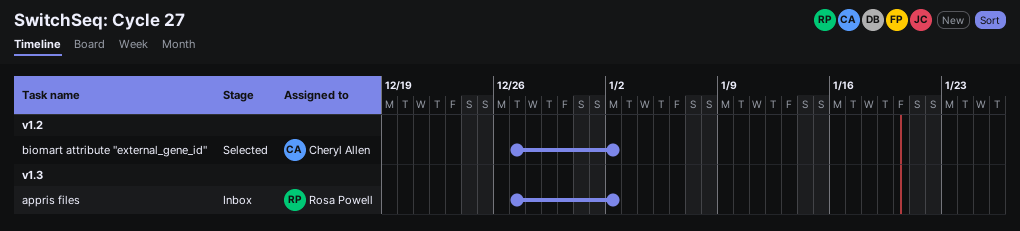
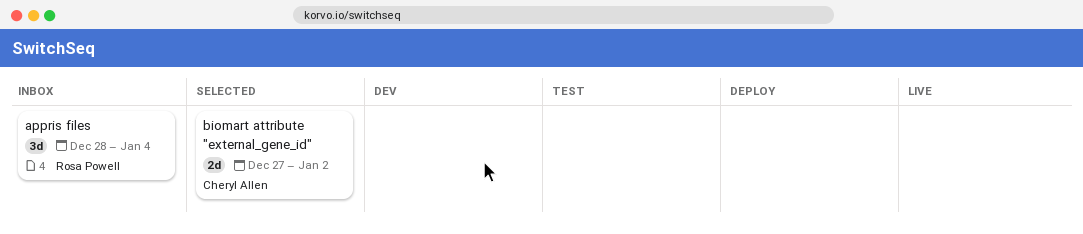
appris files, start: Dec 27 -> Dec 28
appris files, due: Jan 2 -> Jan 4

